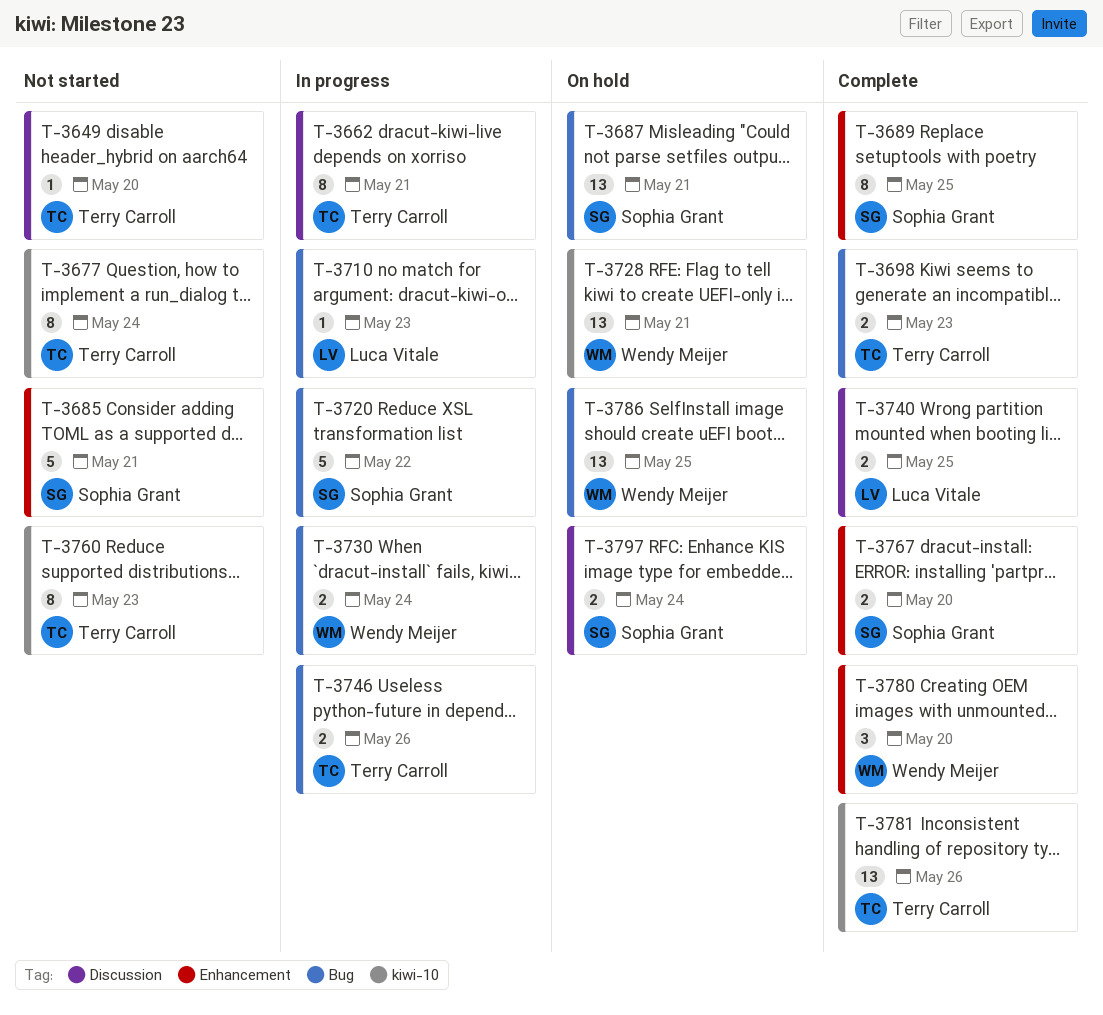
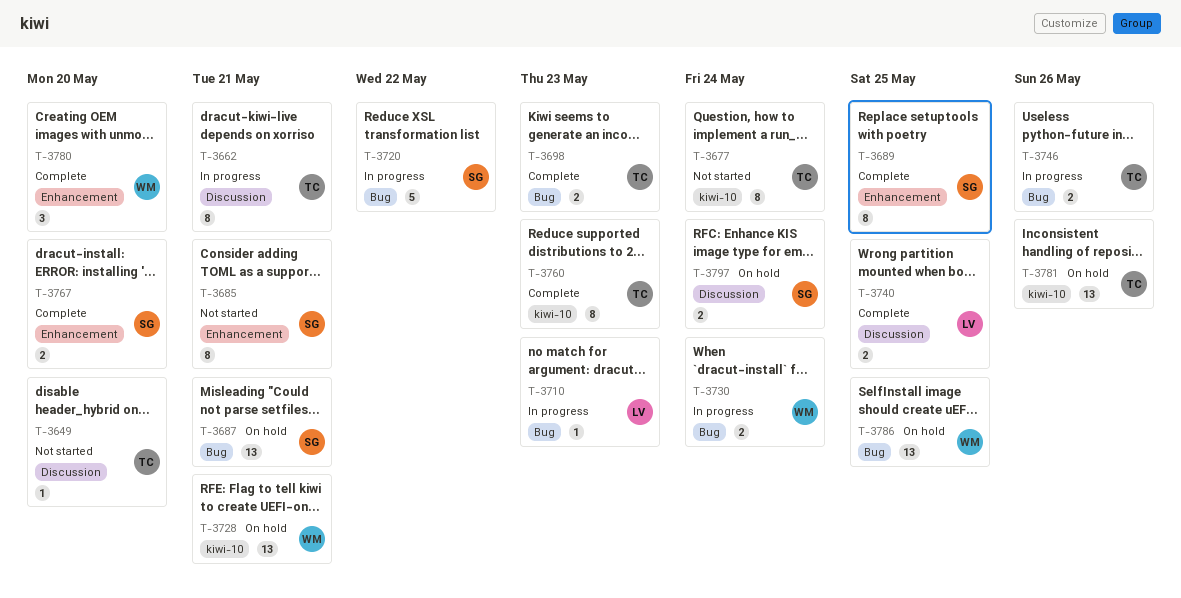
T-3685, estimate: 5 -> 8
T-3760, status: Not started -> Complete
T-3781, status: Complete -> On hold

